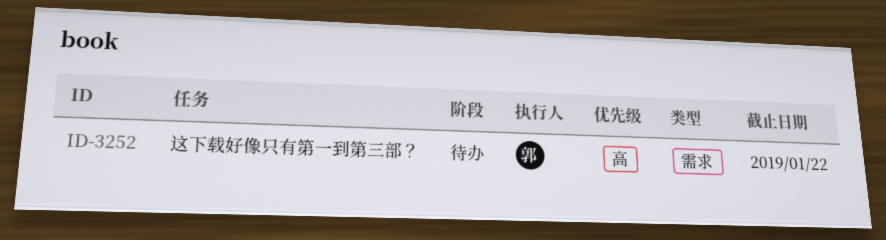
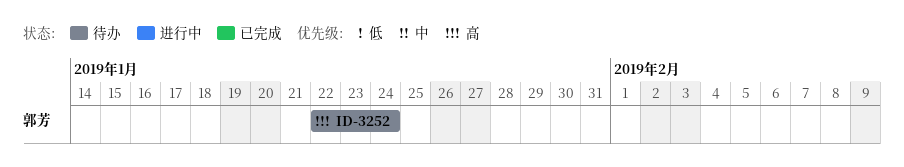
ID-3252, due: Jan 22 -> Jan 24

